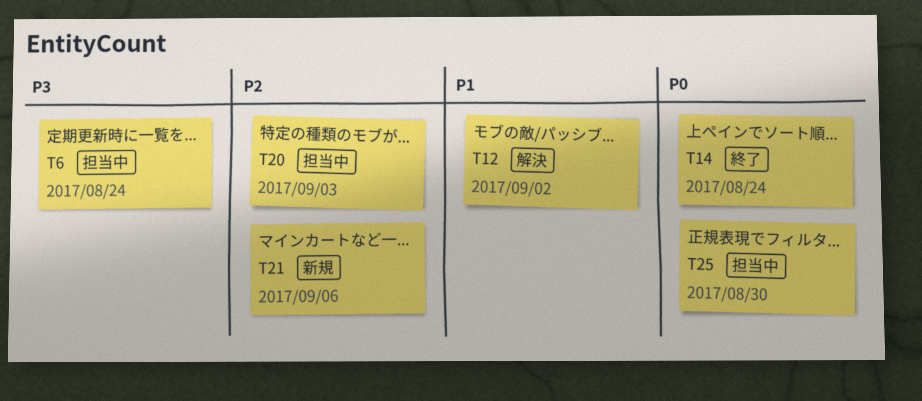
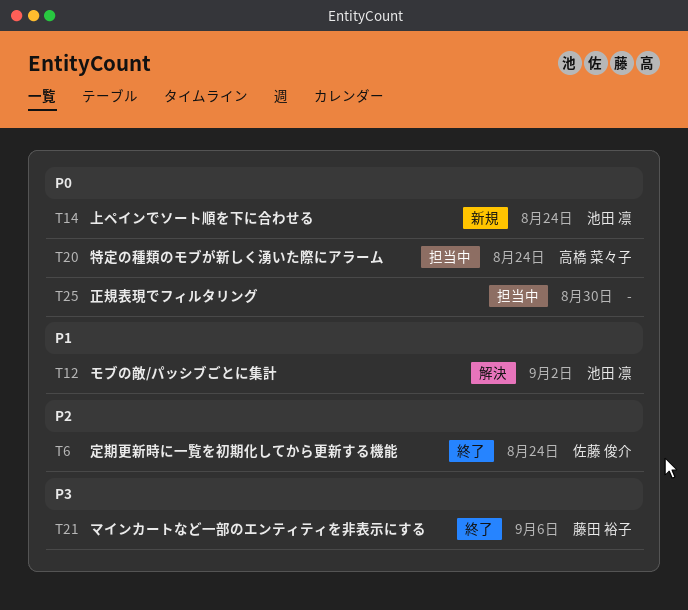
T6, status: 担当中 -> 終了
T6, priority: P3 -> P2
T14, status: 終了 -> 新規
T20, priority: P2 -> P0
T20, due: Sep 3 -> Aug 24
T21, status: 新規 -> 終了
T21, priority: P2 -> P3

